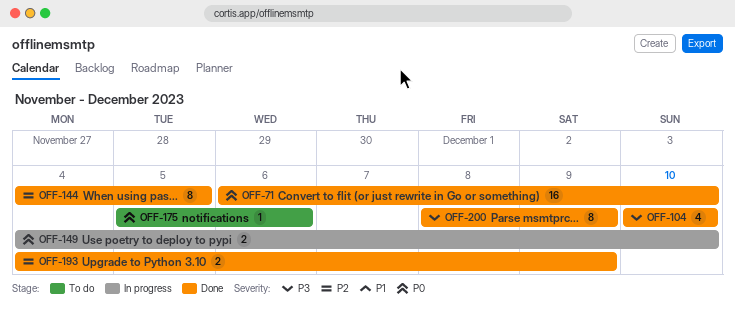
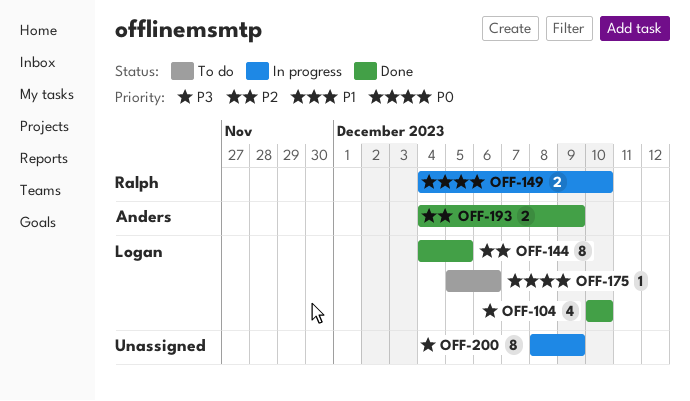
OFF-71: present -> none
OFF-200, status: Done -> In progress

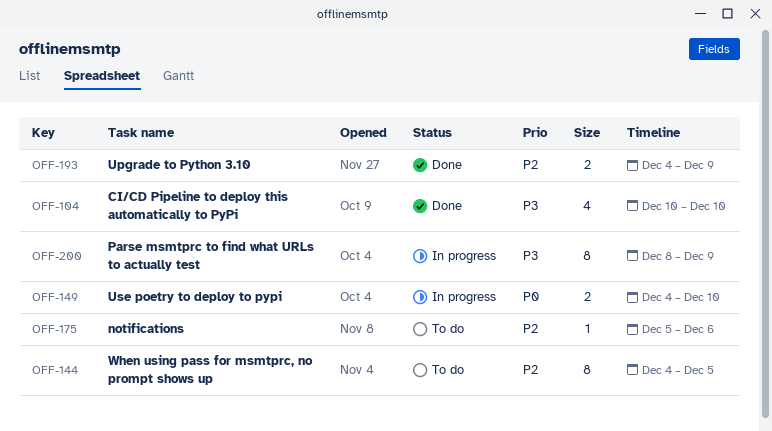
OFF-144, status: Done -> To do
OFF-175, priority: P0 -> P2

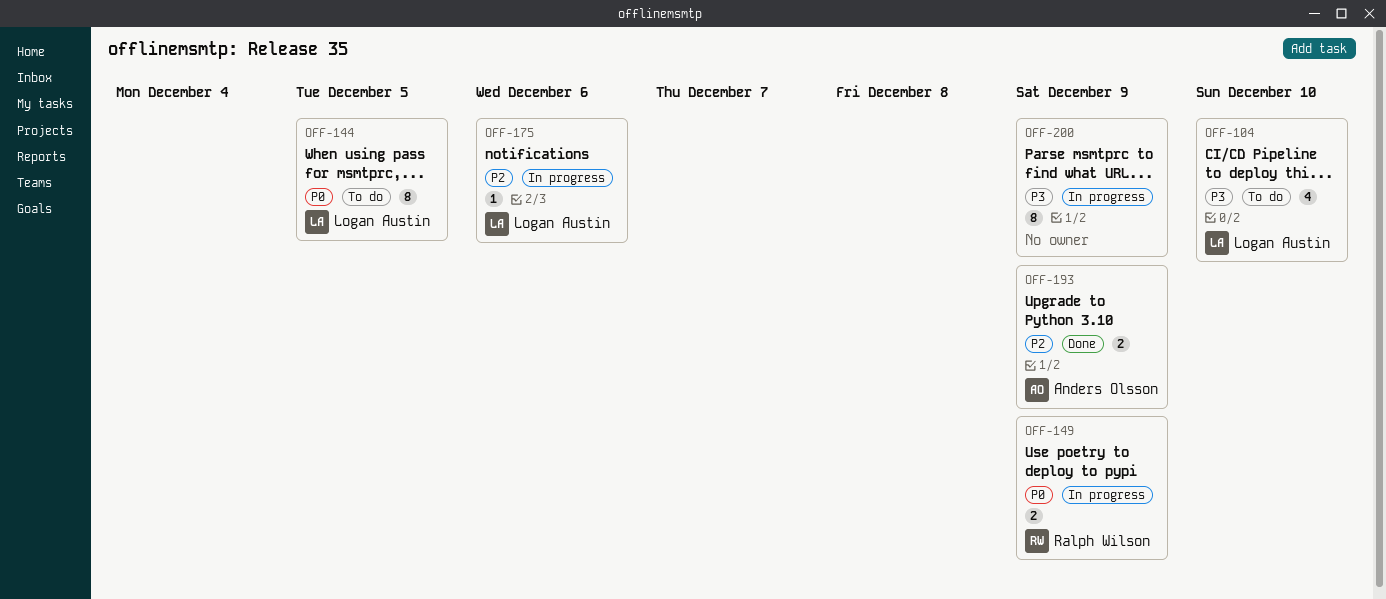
OFF-104, status: Done -> To do
OFF-144, priority: P2 -> P0
OFF-149, due: Dec 10 -> Dec 9
OFF-175, status: To do -> In progress

